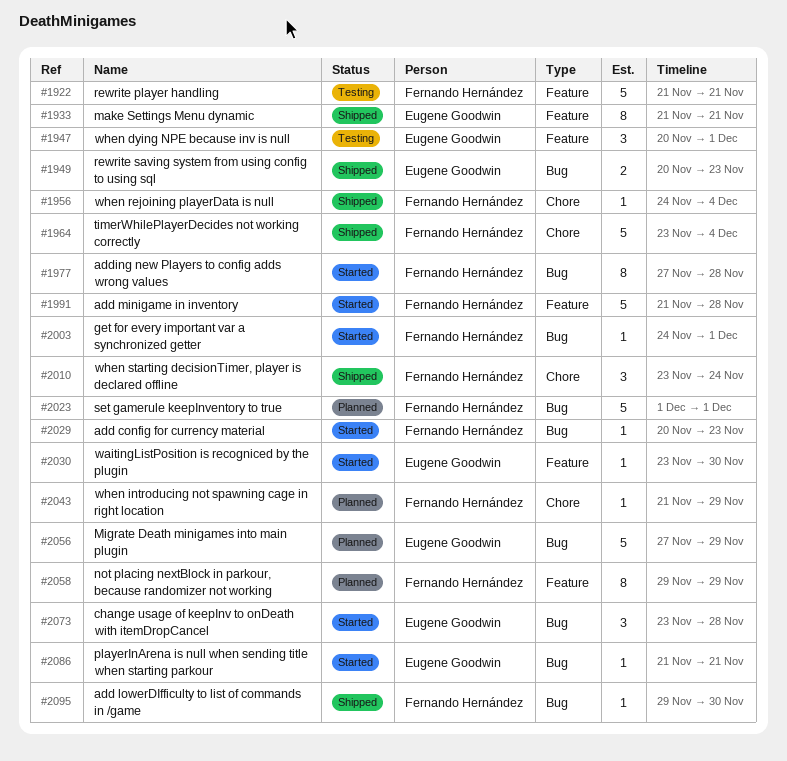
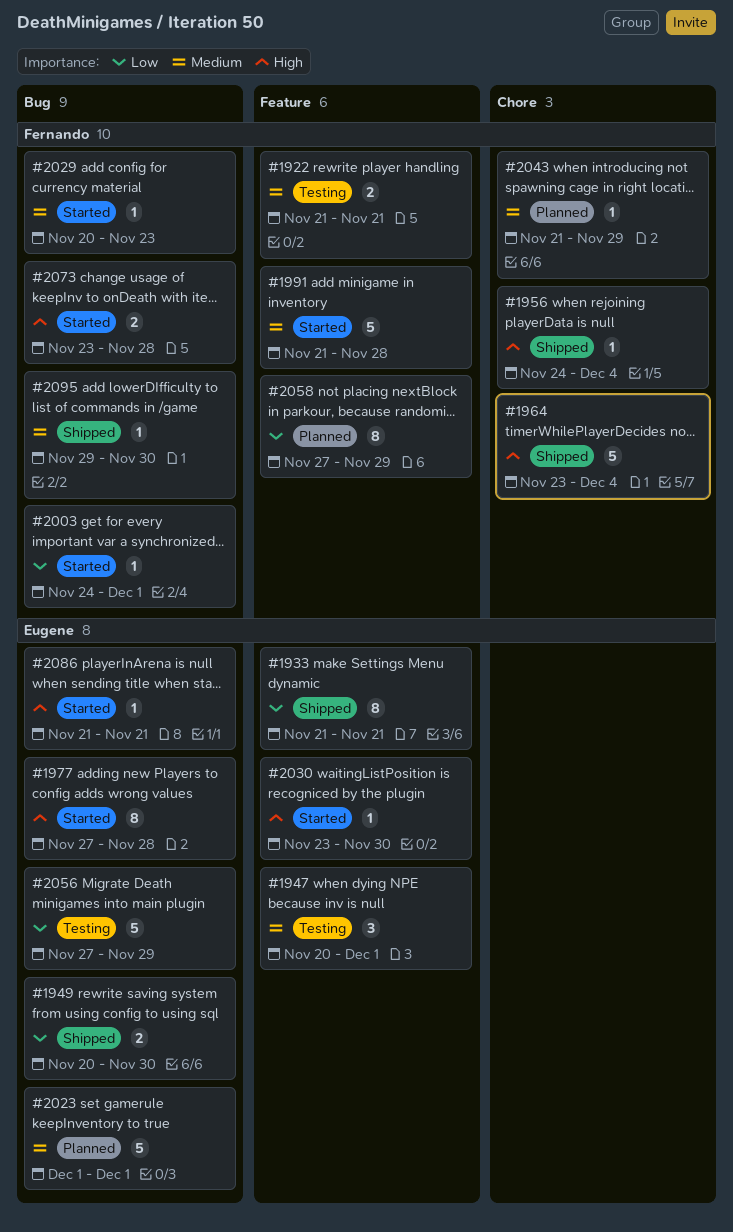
#1922, estimate: 5 -> 2
#1949, due: Nov 23 -> Nov 30
#1977, owner: Fernando Hernández -> Eugene Goodwin
#2010: present -> none
#2023, owner: Fernando Hernández -> Eugene Goodwin
#2056, status: Planned -> Testing
#2058, start: Nov 29 -> Nov 27
#2073, owner: Eugene Goodwin -> Fernando Hernández
#2073, estimate: 3 -> 2

